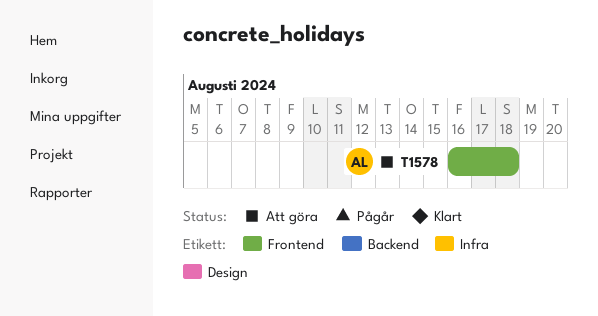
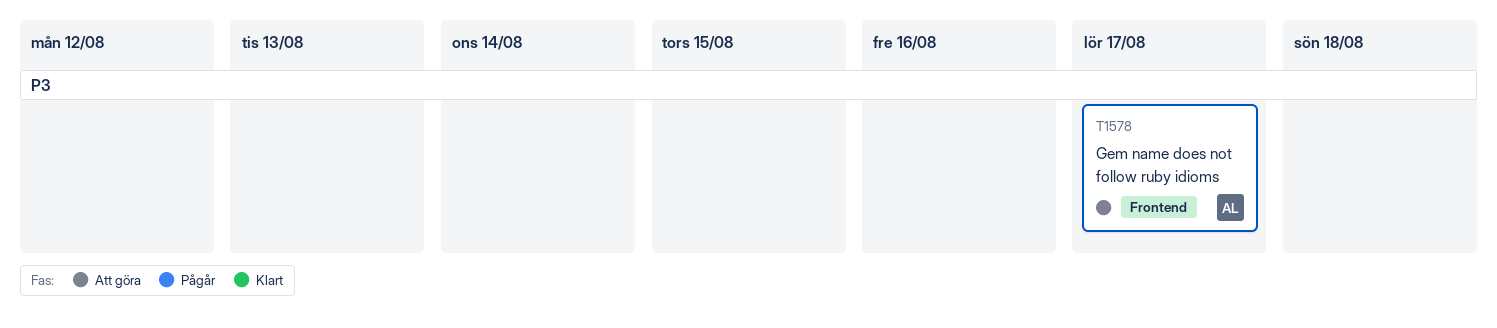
T1578, due: Aug 18 -> Aug 17

